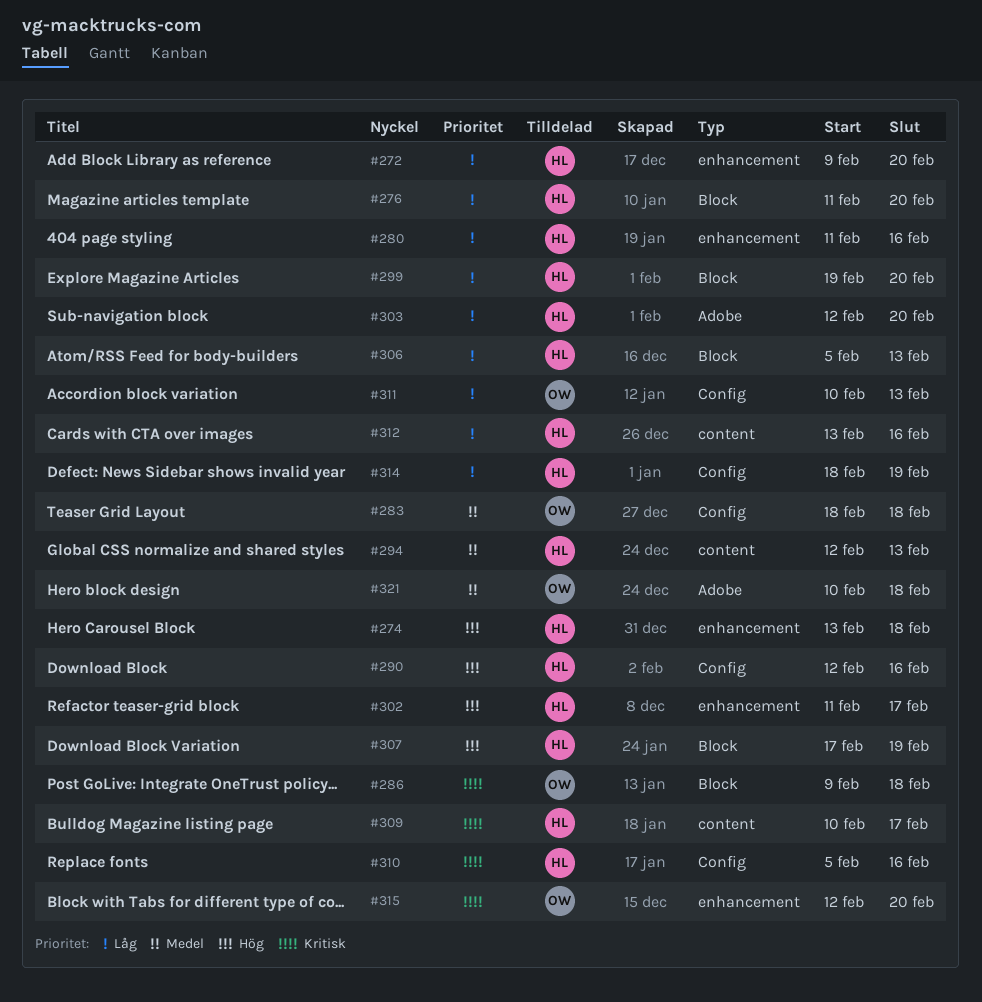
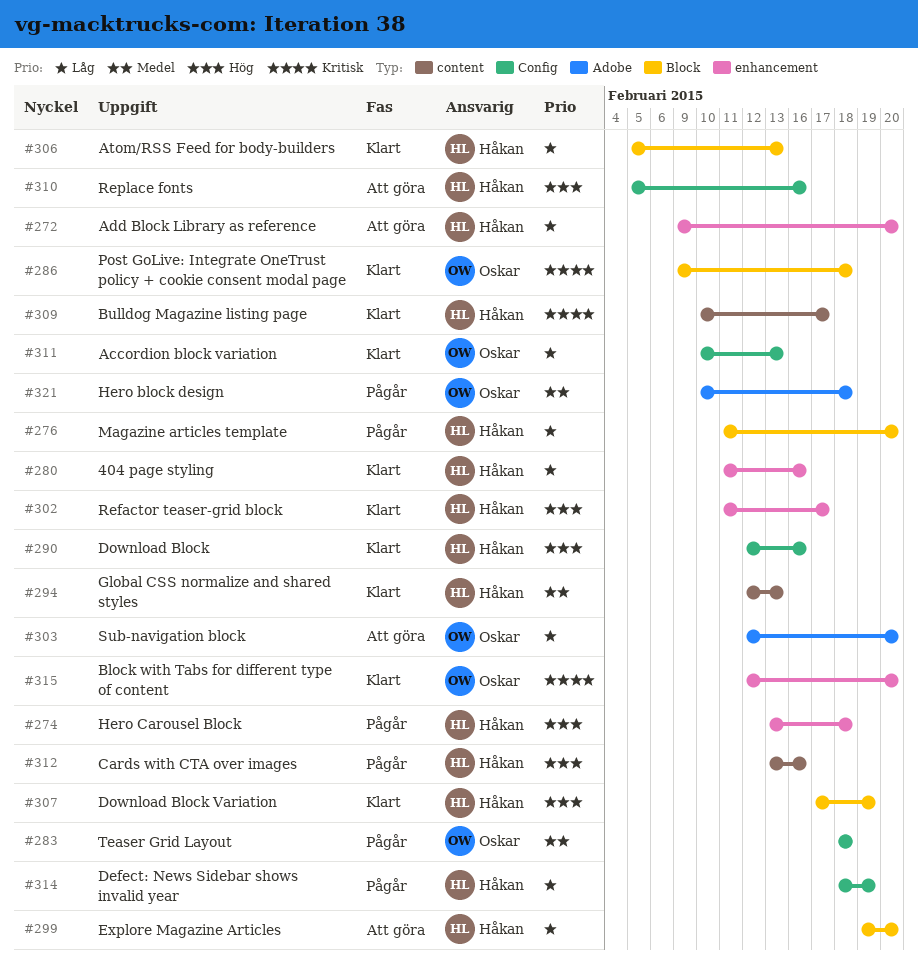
#303, owner: Håkan -> Oskar
#310, priority: Kritisk -> Hög
#312, priority: Låg -> Hög

